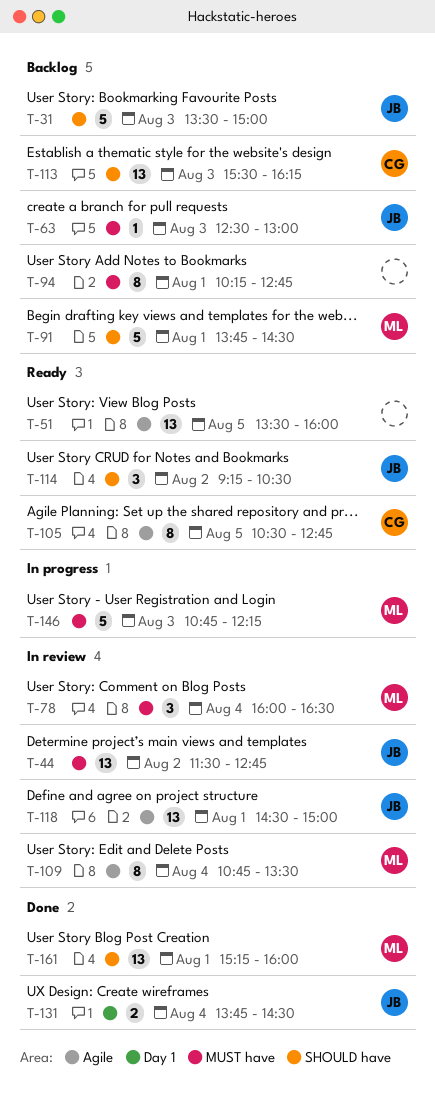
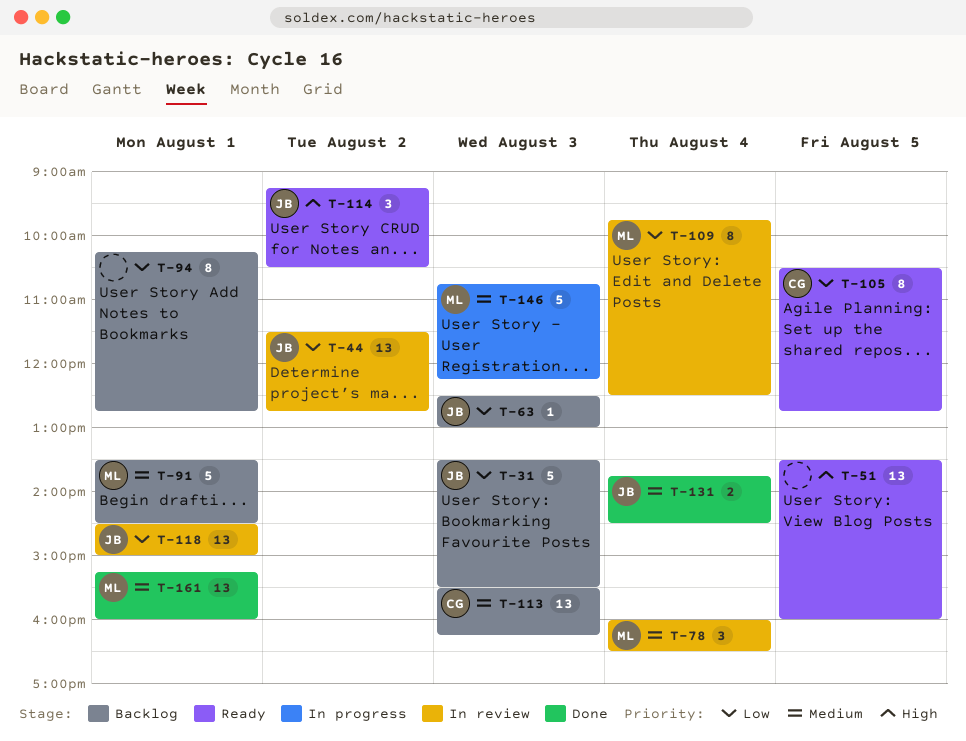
T-31, ends: 15:00 -> 15:30
T-91, begins: 13:45 -> 13:30
T-109, begins: 10:45 -> 09:45
T-109, ends: 13:30 -> 12:30

